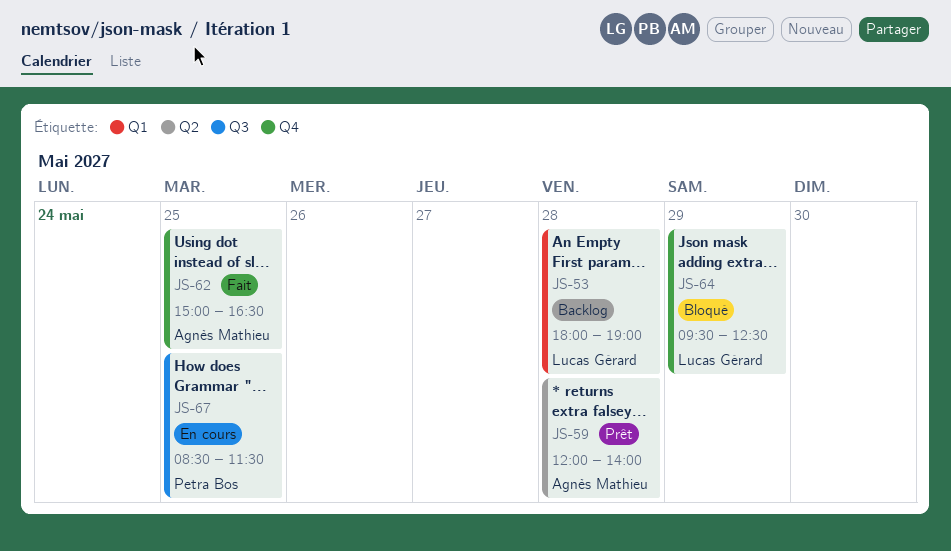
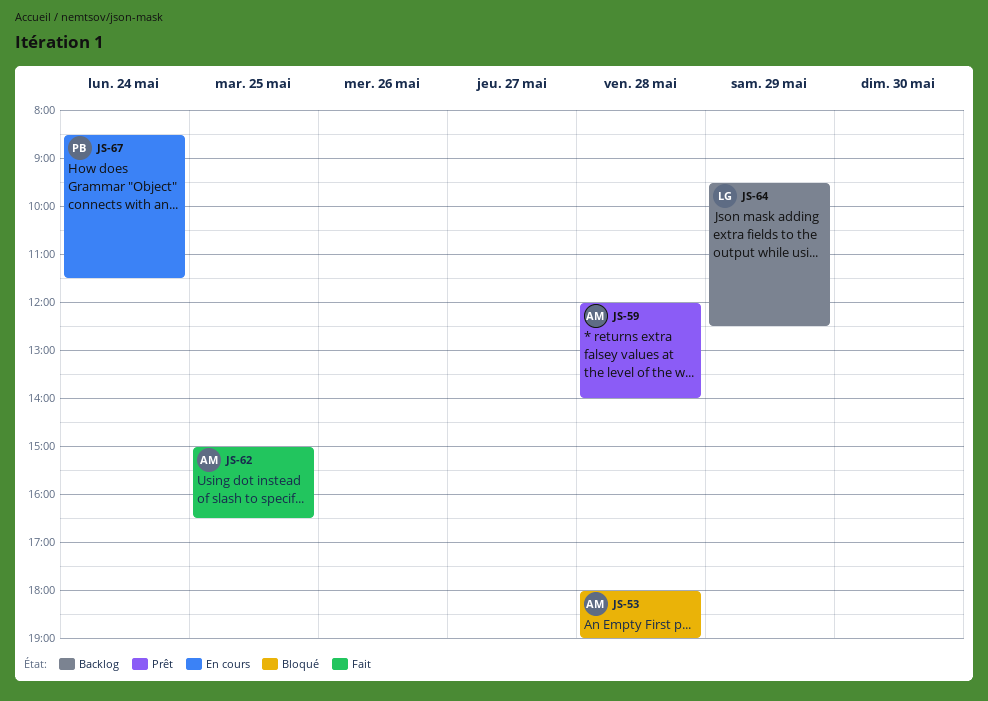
JS-53, status: Backlog -> Bloqué
JS-53, owner: Lucas Gérard -> Agnès Mathieu
JS-64, status: Bloqué -> Backlog
JS-67, day: May 25 -> May 24

